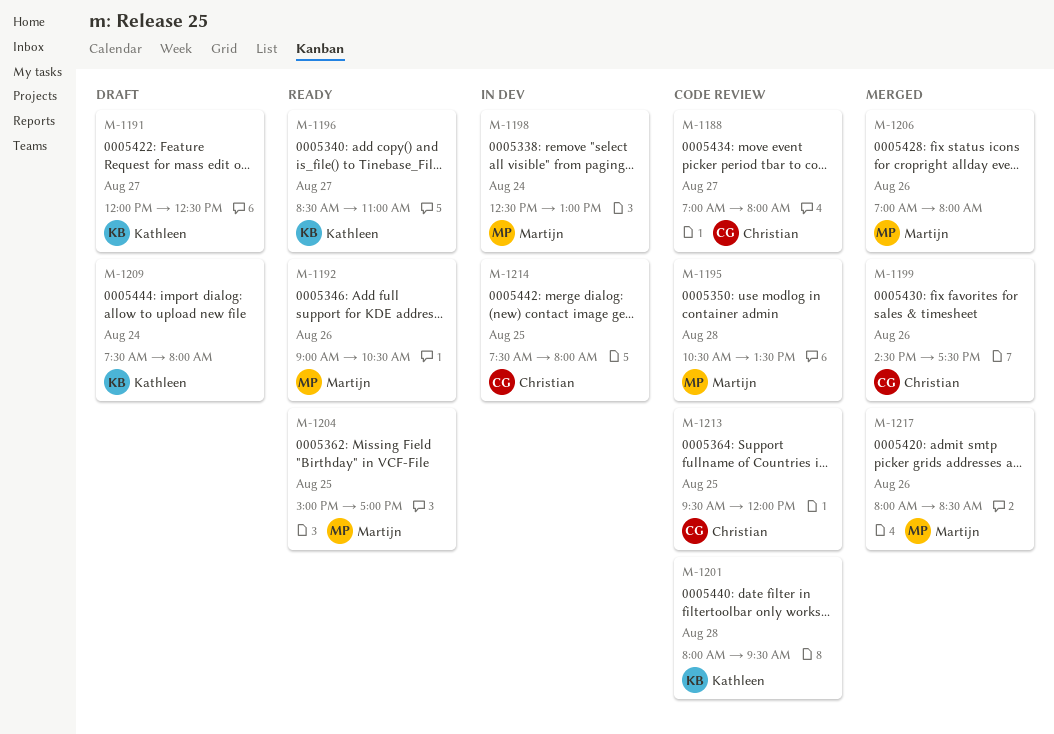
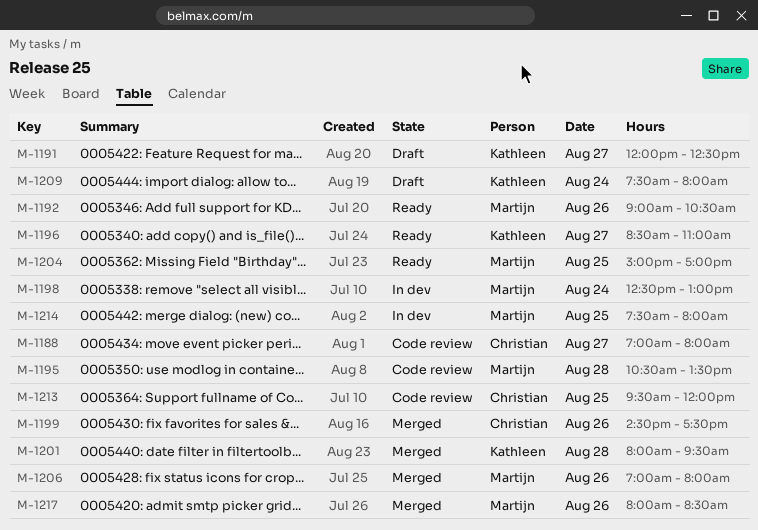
M-1201, status: Code review -> Merged
M-1214, owner: Christian -> Martijn

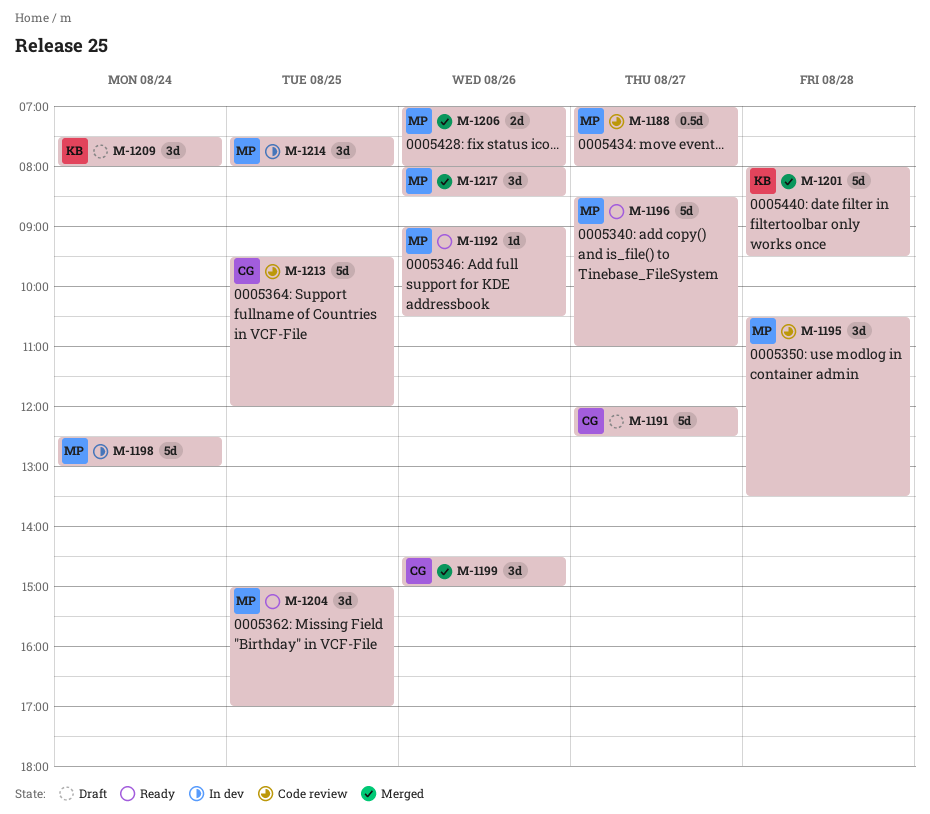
M-1188, owner: Christian -> Martijn
M-1191, owner: Kathleen -> Christian
M-1196, owner: Kathleen -> Martijn
M-1199, ends: 17:30 -> 15:00

